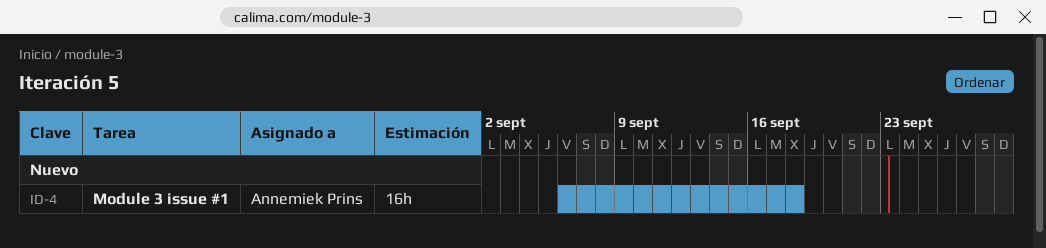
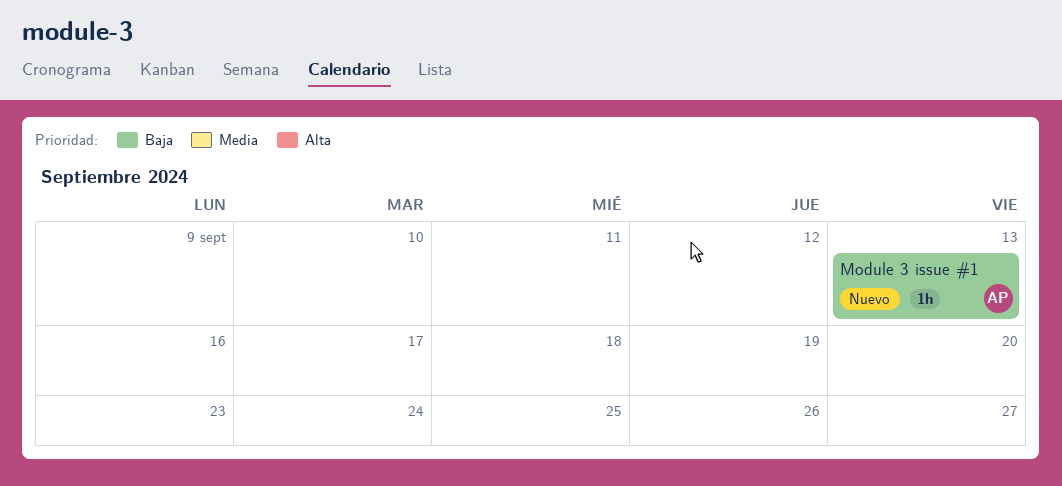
Module 3 issue #1, estimate: 16h -> 1h
Module 3 issue #1, due: Sep 18 -> Sep 13

